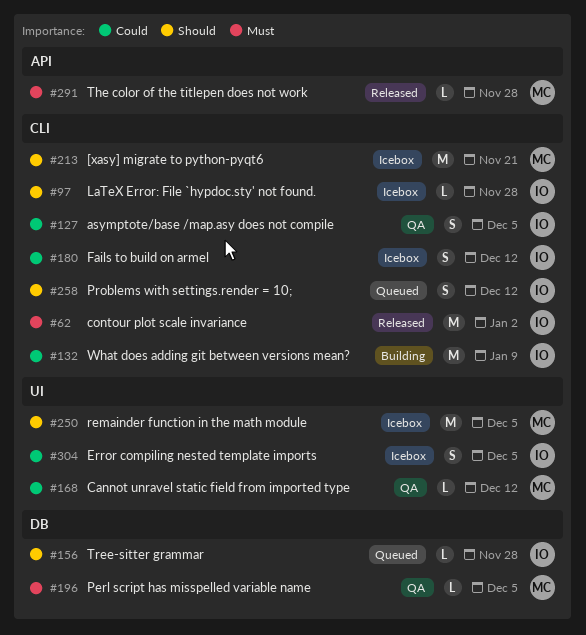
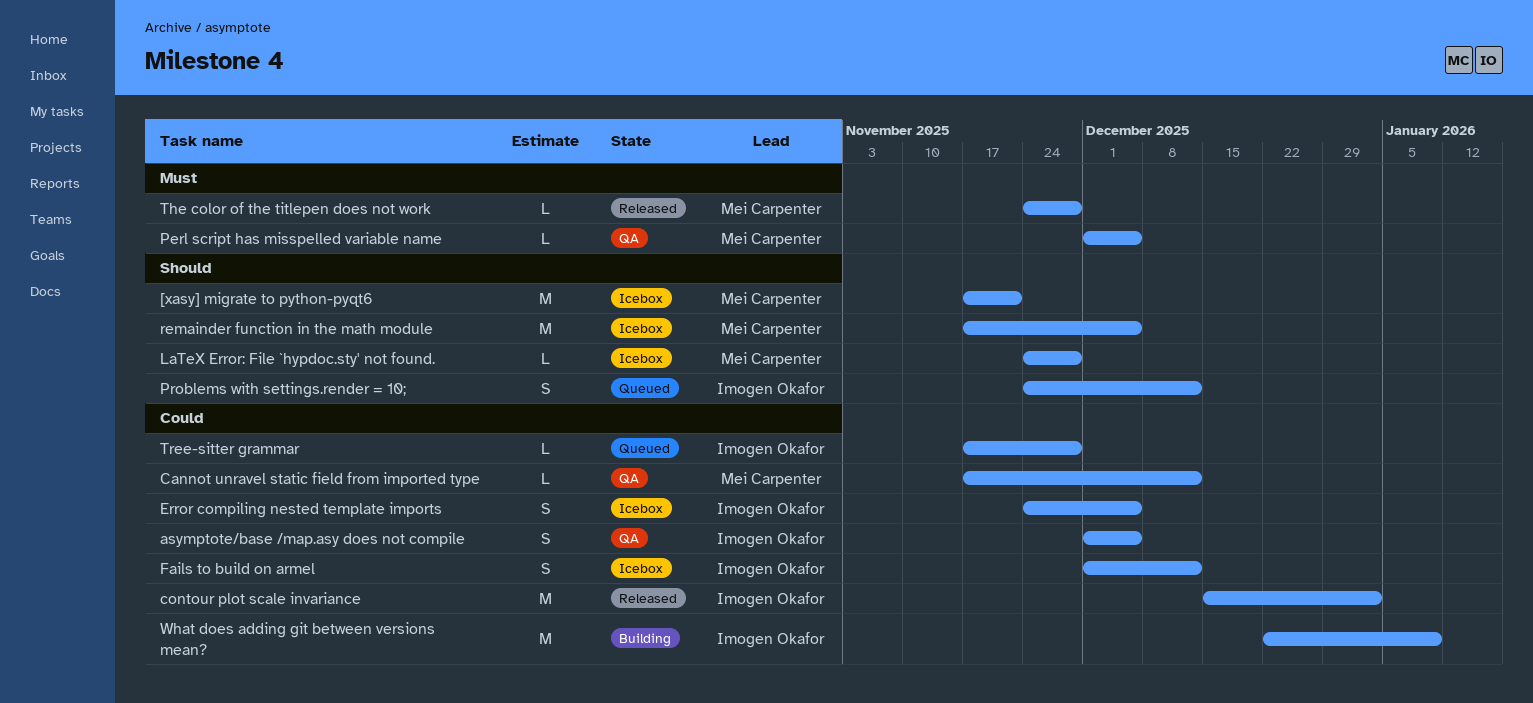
contour plot scale invariance, priority: Must -> Could
LaTeX Error: File `hypdoc.sty' not found., owner: Imogen Okafor -> Mei Carpenter
Tree-sitter grammar, priority: Should -> Could

